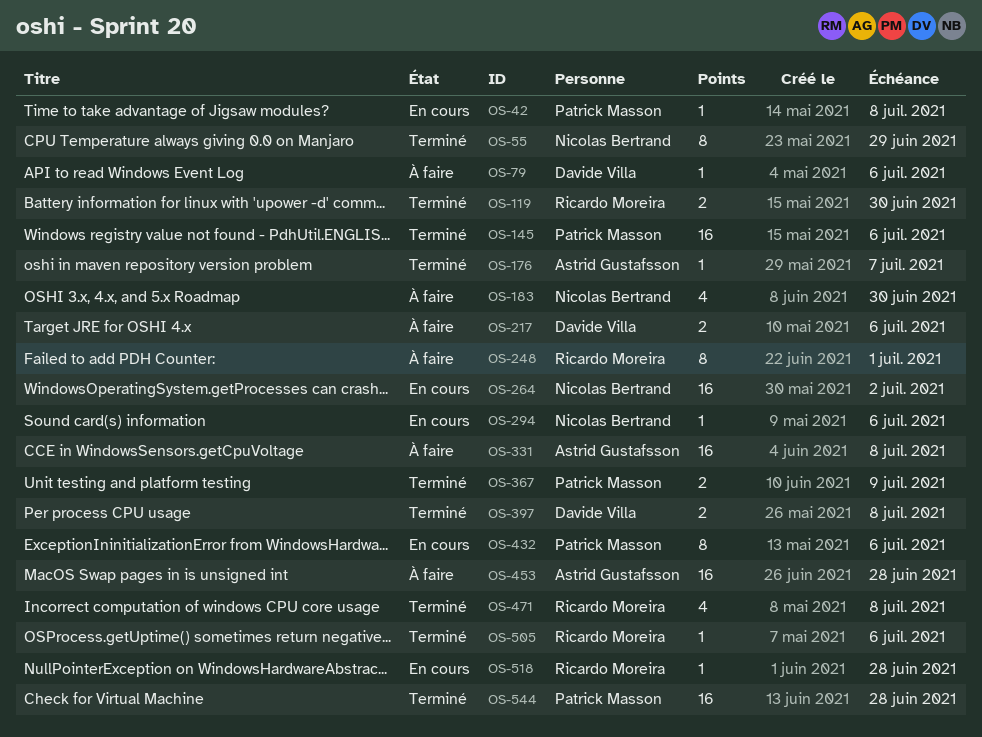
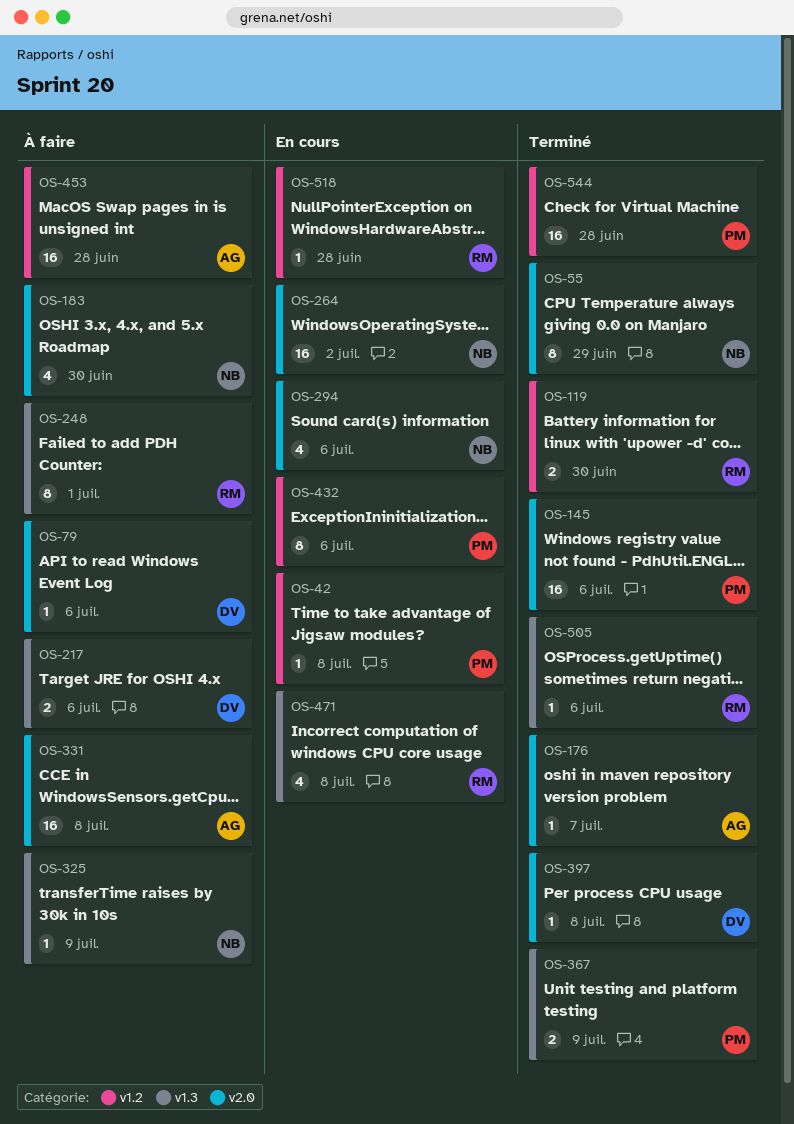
OS-294, estimate: 1 -> 4
OS-325: none -> present
OS-397, estimate: 2 -> 1
OS-471, status: Terminé -> En cours

